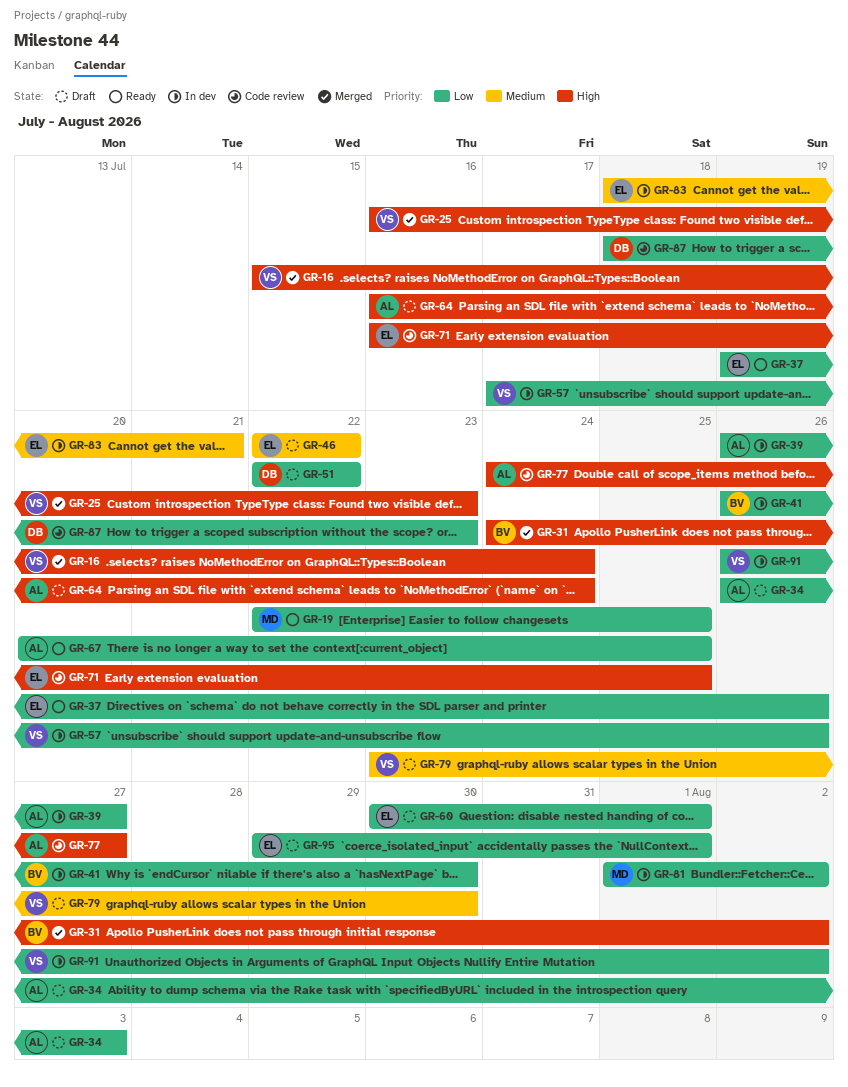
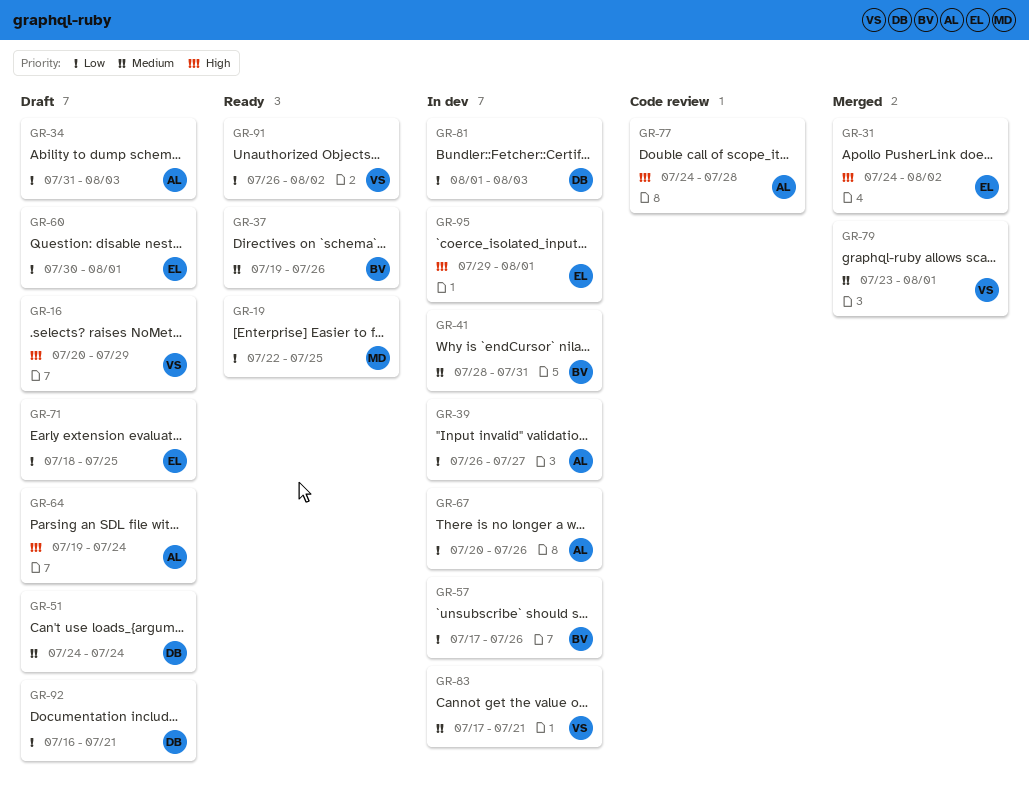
GR-16, status: Merged -> Draft
GR-16, start: Jul 15 -> Jul 20
GR-16, due: Jul 24 -> Jul 29
GR-25: present -> none
GR-31, owner: BV -> EL
GR-34, start: Jul 26 -> Jul 31
GR-37, owner: EL -> BV
GR-37, priority: Low -> Medium
GR-41, priority: Low -> Medium
GR-41, start: Jul 26 -> Jul 28
GR-41, due: Jul 30 -> Jul 31
GR-46: present -> none
GR-51, priority: Low -> Medium
GR-51, start: Jul 22 -> Jul 24
GR-51, due: Jul 22 -> Jul 24
GR-57, owner: VS -> BV
GR-64, start: Jul 16 -> Jul 19
GR-67, status: Ready -> In dev
GR-67, due: Jul 25 -> Jul 26
GR-71, status: Code review -> Draft
GR-71, priority: High -> Low
GR-71, start: Jul 16 -> Jul 18
GR-77, due: Jul 27 -> Jul 28
GR-79, status: Draft -> Merged
GR-79, due: Jul 30 -> Aug 1
GR-81, owner: MD -> DB
GR-81, due: Aug 2 -> Aug 3
GR-83, owner: EL -> VS
GR-83, start: Jul 18 -> Jul 17
GR-87: present -> none
GR-91, status: In dev -> Ready
GR-92: none -> present
GR-95, status: Draft -> In dev
GR-95, priority: Low -> High

